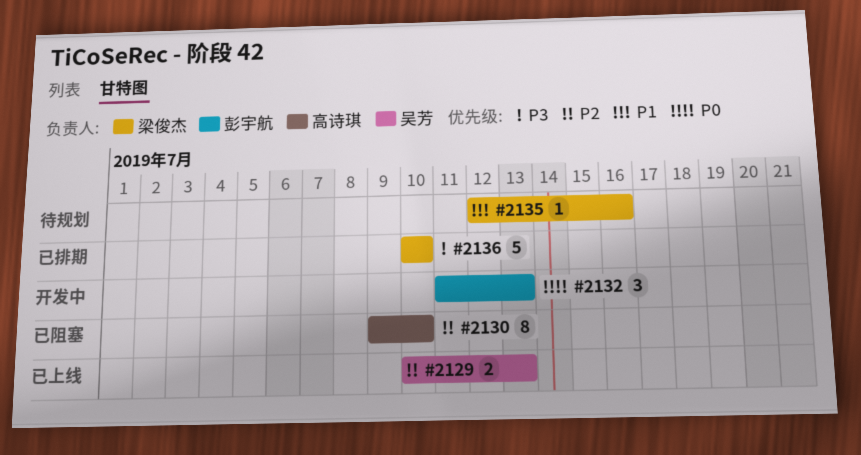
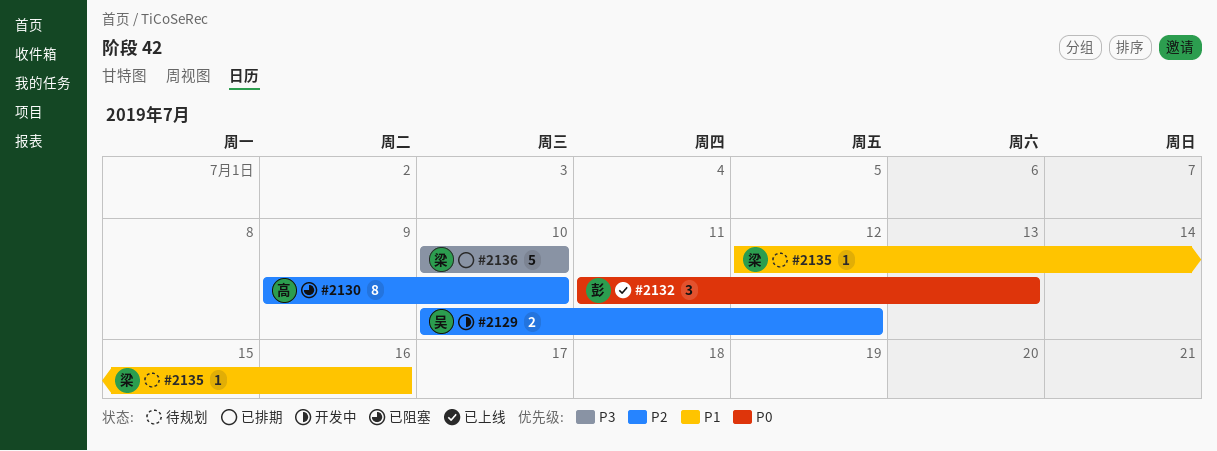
#2129, status: 已上线 -> 开发中
#2129, due: Jul 13 -> Jul 12
#2132, status: 开发中 -> 已上线

